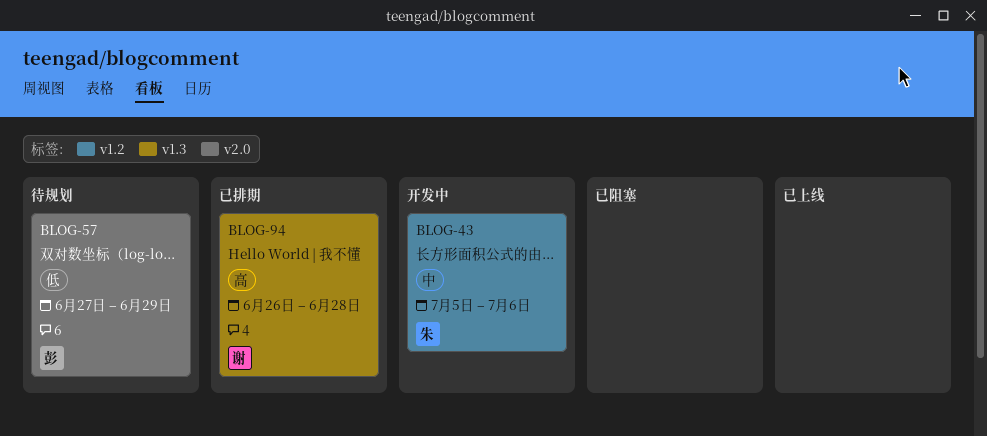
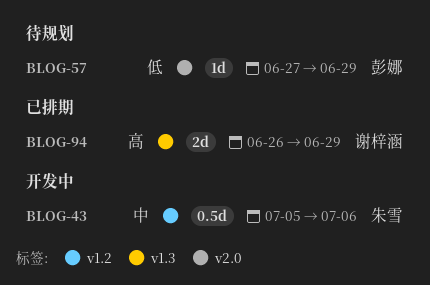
BLOG-94, due: Jun 28 -> Jun 29

